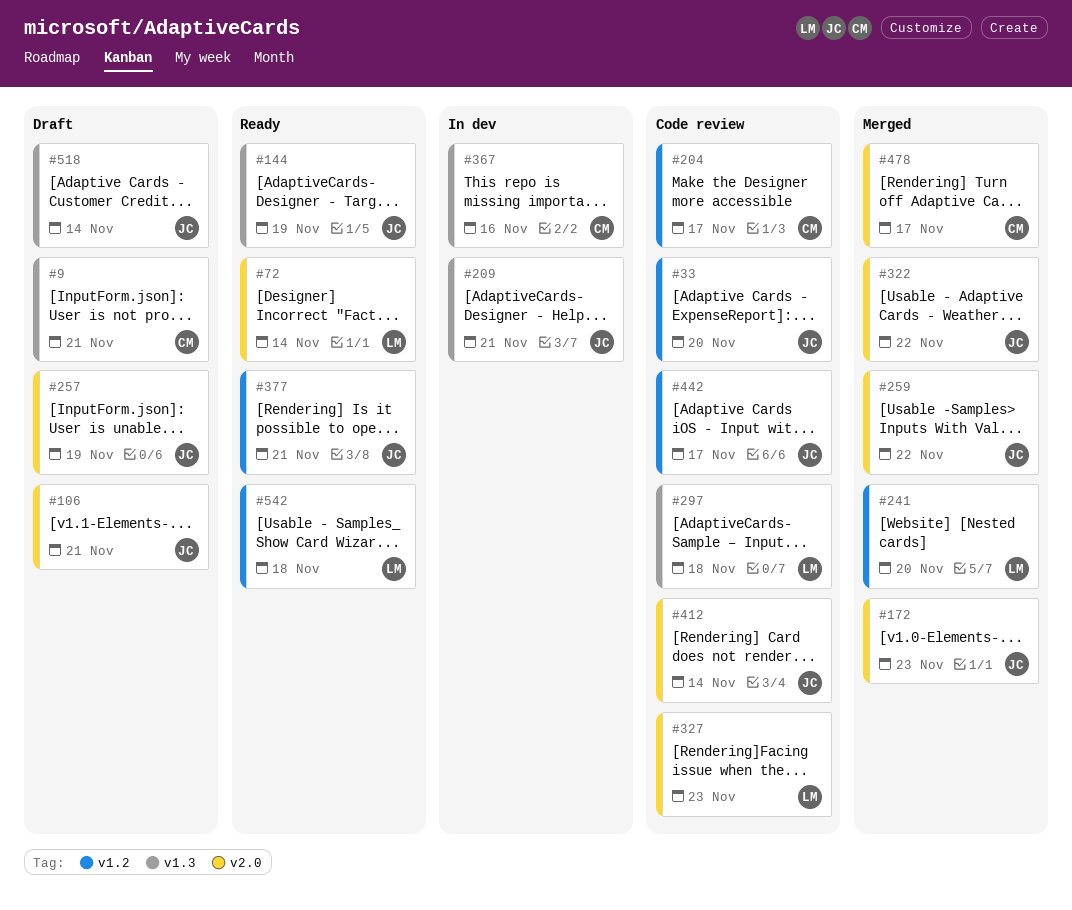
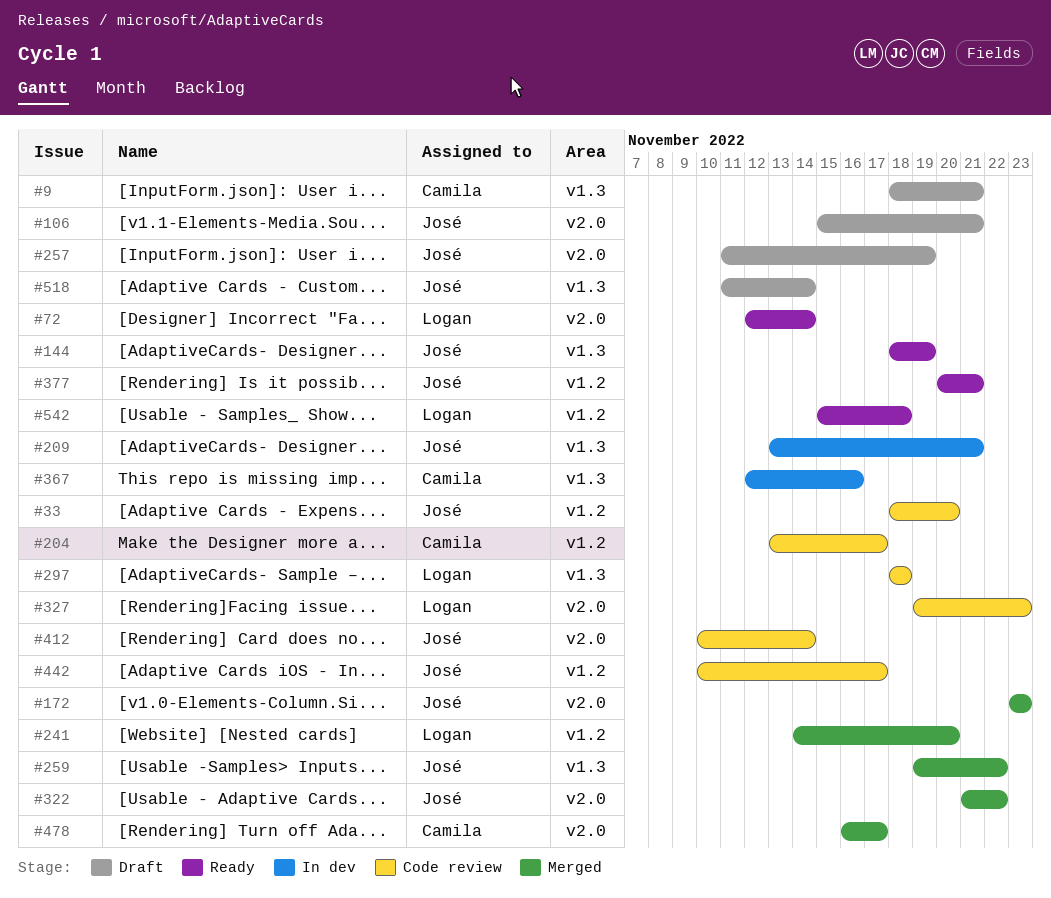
#259, label: v2.0 -> v1.3

